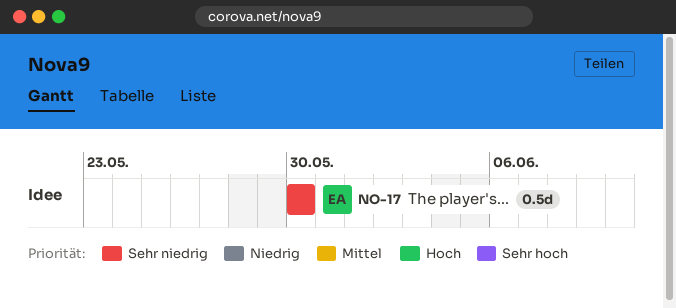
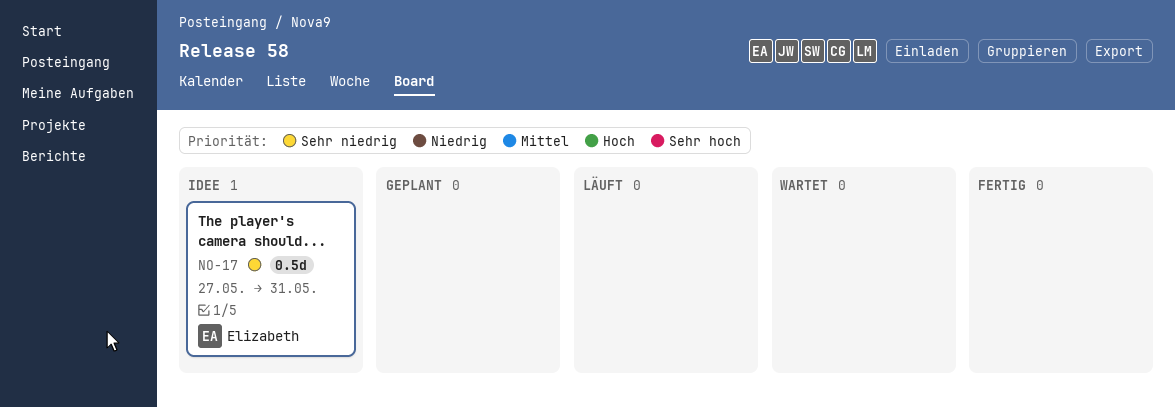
NO-17, start: May 30 -> May 27
NO-17, due: May 30 -> May 31

